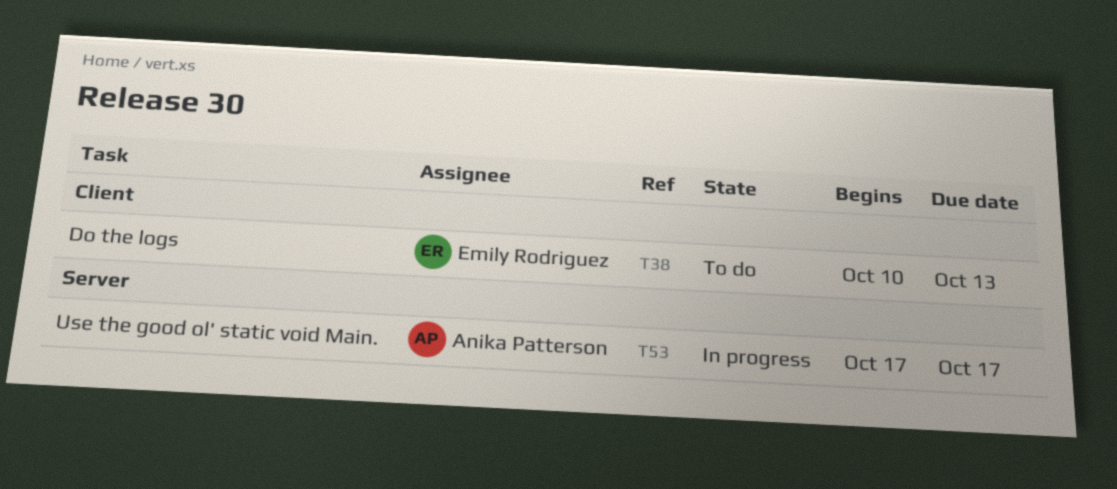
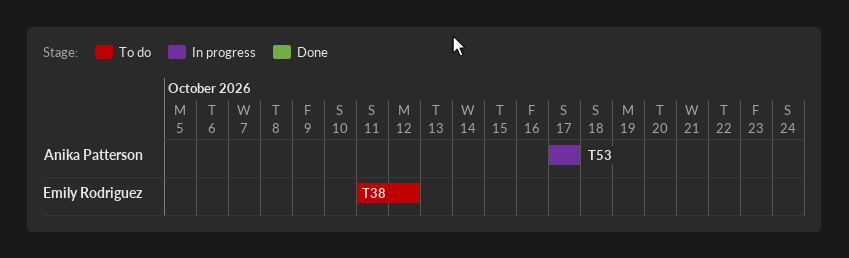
T38, start: Oct 10 -> Oct 11
T38, due: Oct 13 -> Oct 12

